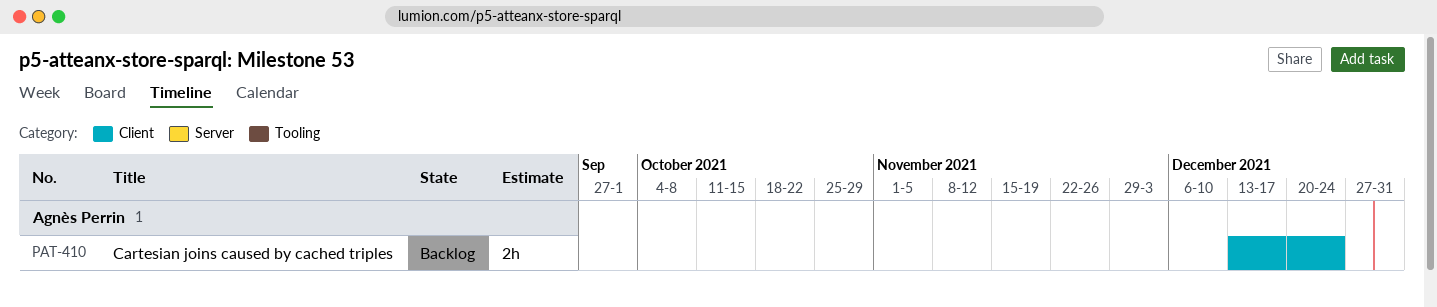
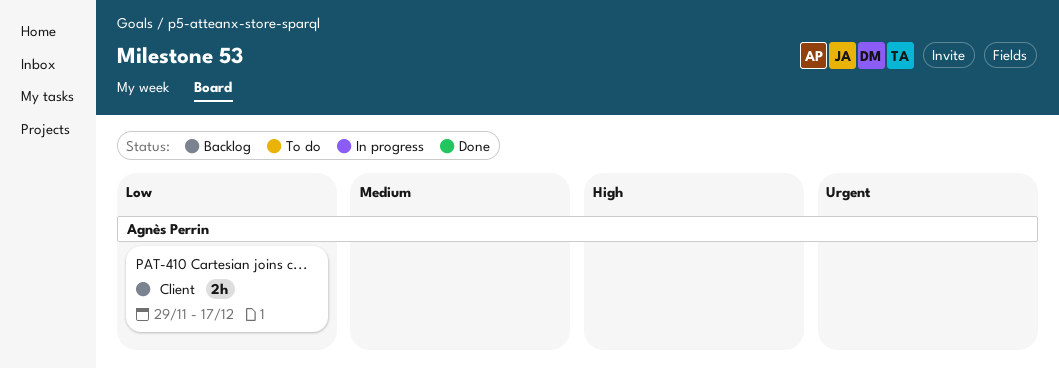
PAT-410, start: Dec 13 -> Nov 29
PAT-410, due: Dec 24 -> Dec 17

